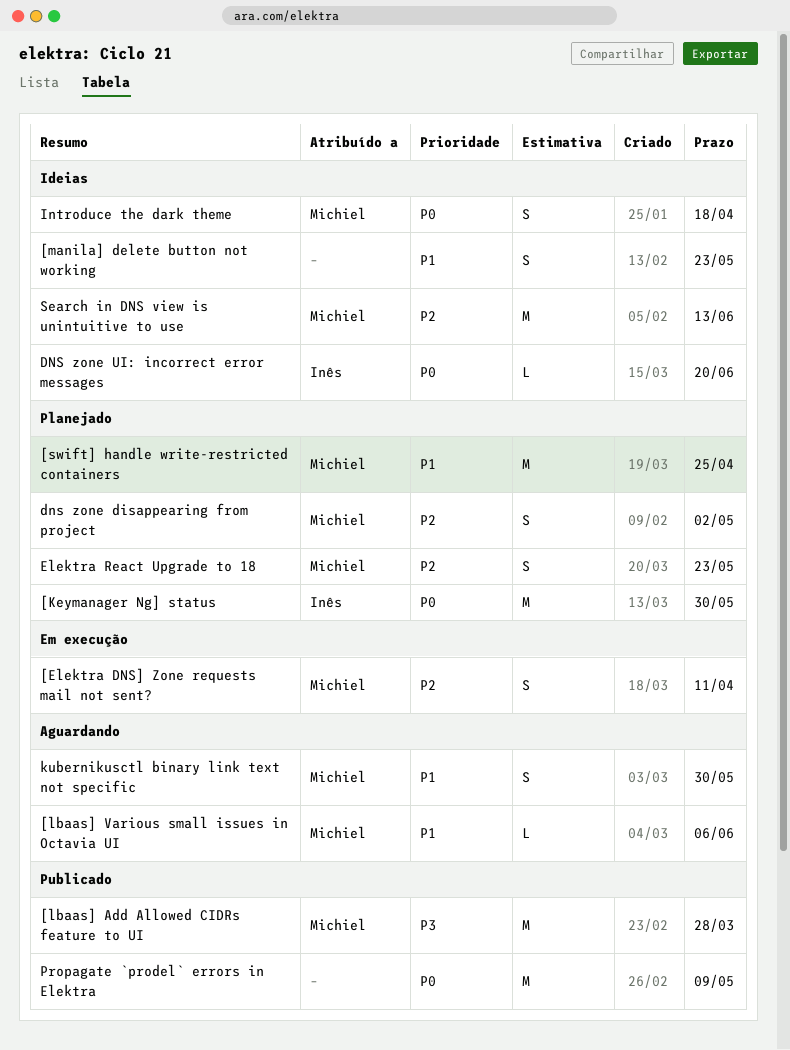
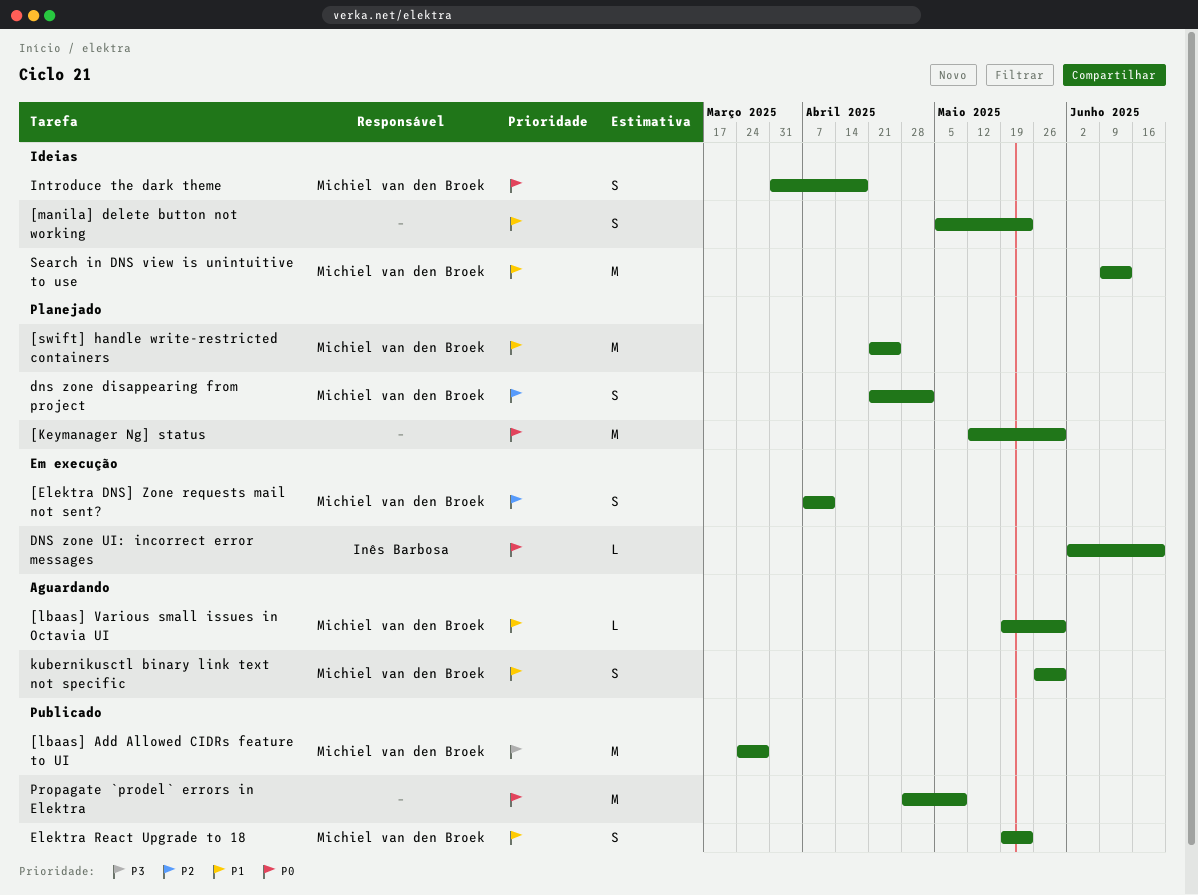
[Keymanager Ng] status, owner: Inês Barbosa -> none
[lbaas] Various small issues in Octavia UI, due: Jun 6 -> May 30
DNS zone UI: incorrect error messages, status: Ideias -> Em execução
Elektra React Upgrade to 18, status: Planejado -> Publicado
Elektra React Upgrade to 18, priority: P2 -> P1
Search in DNS view is unintuitive to use, priority: P2 -> P1

